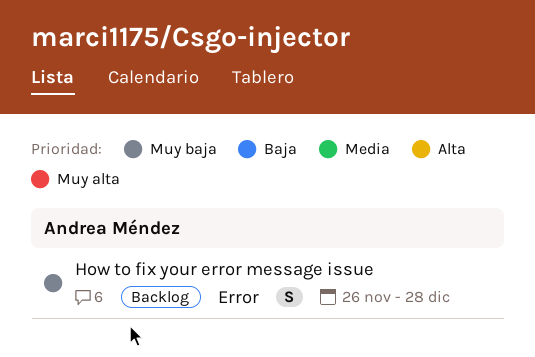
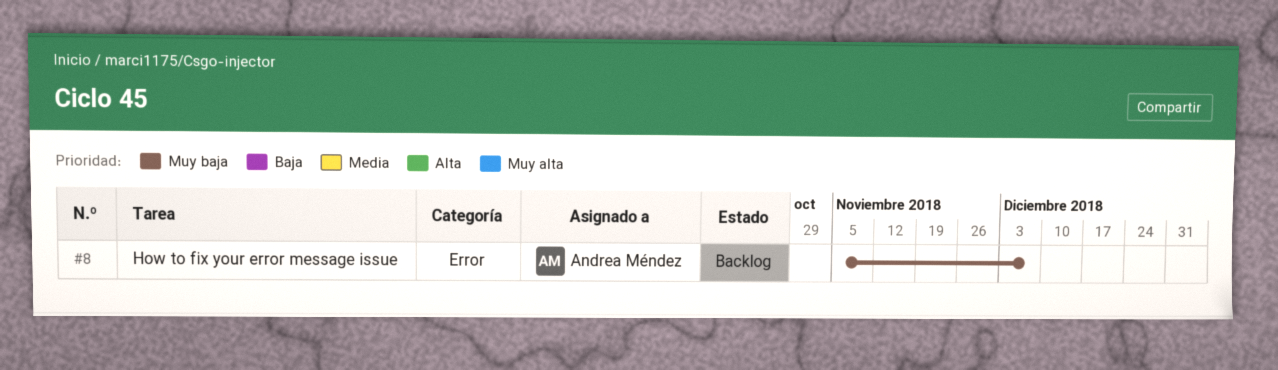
How to fix your error message issue, start: Nov 26 -> Nov 5
How to fix your error message issue, due: Dec 28 -> Dec 7

